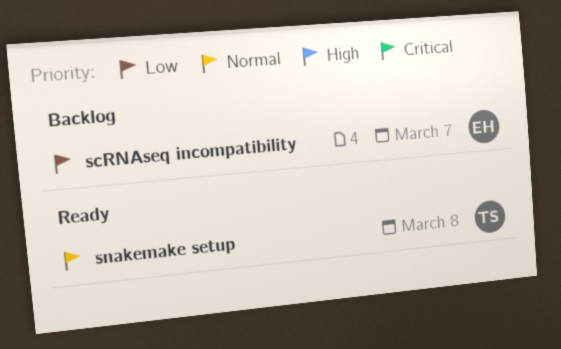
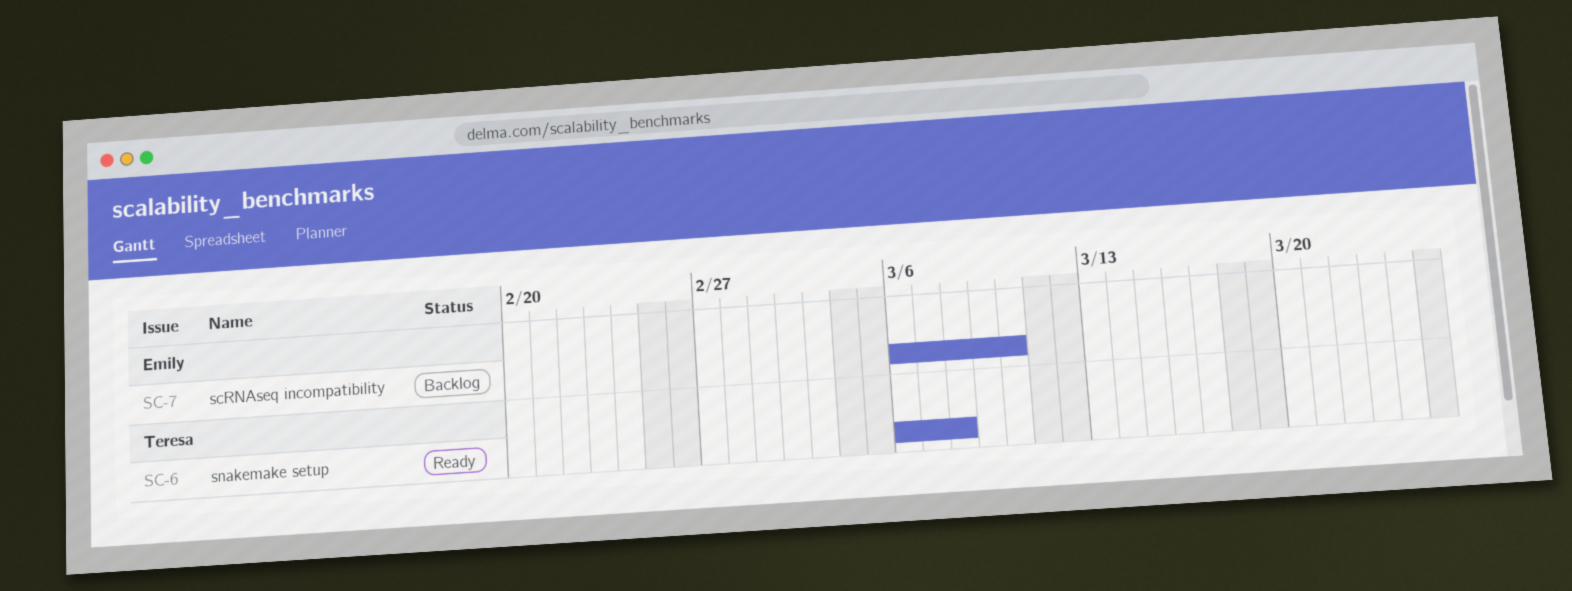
scRNAseq incompatibility, due: Mar 7 -> Mar 10

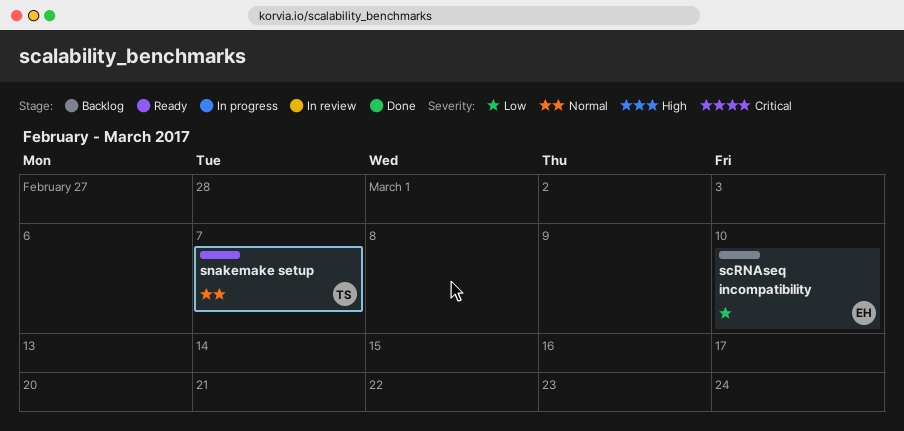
snakemake setup, due: Mar 8 -> Mar 7

